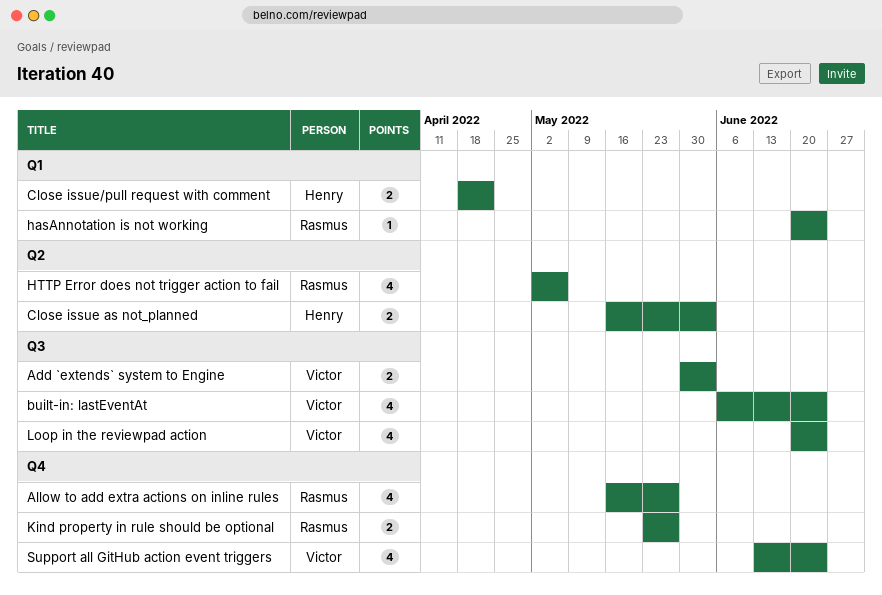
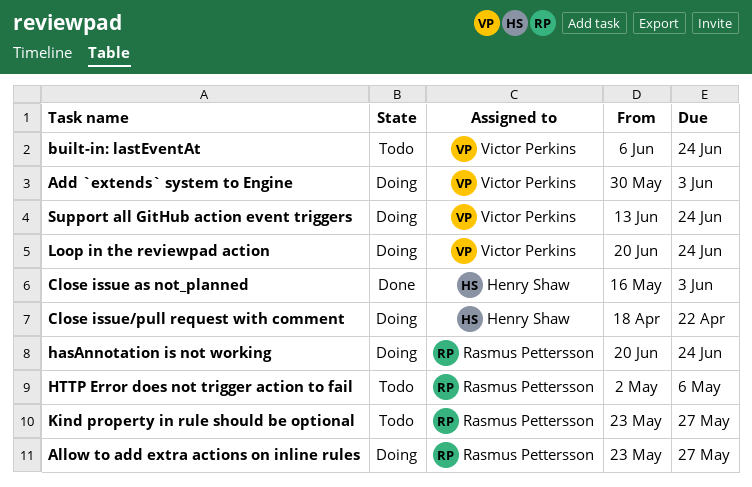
Allow to add extra actions on inline rules, start: May 16 -> May 23

